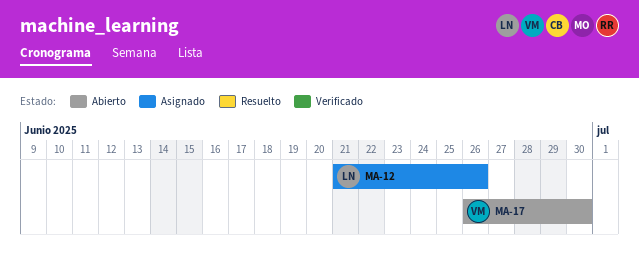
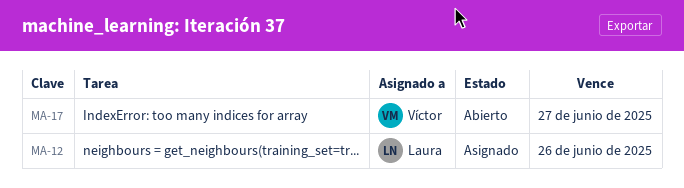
MA-17, due: Jun 30 -> Jun 27

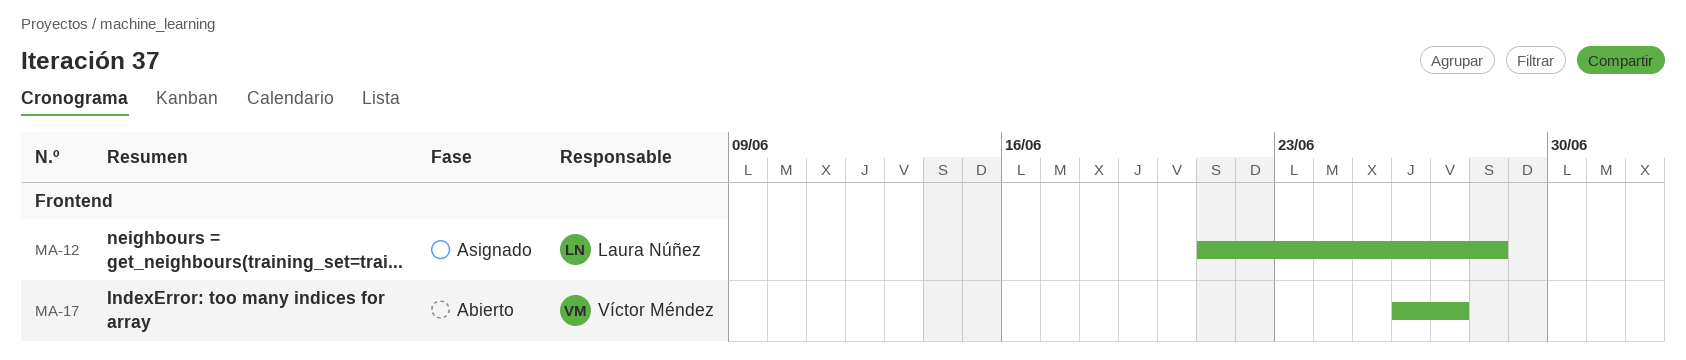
MA-12, due: Jun 26 -> Jun 28

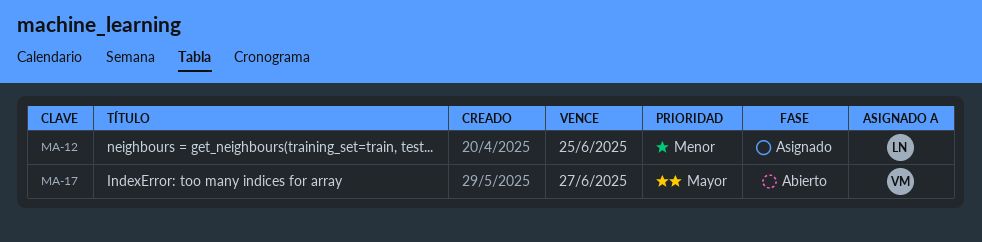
MA-12, due: Jun 28 -> Jun 25

